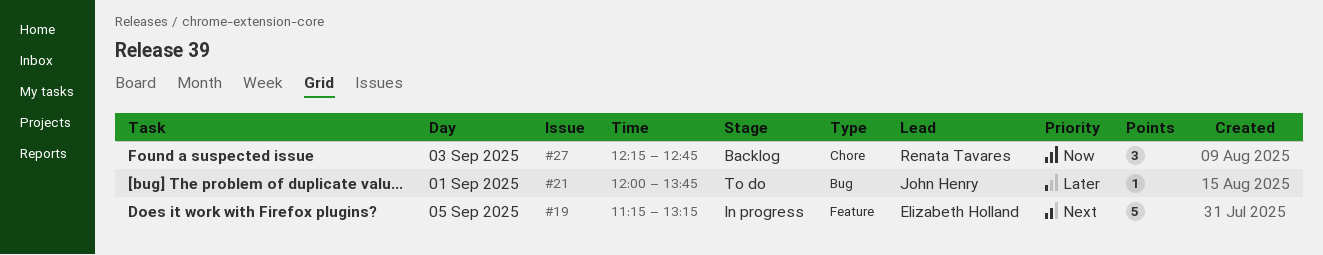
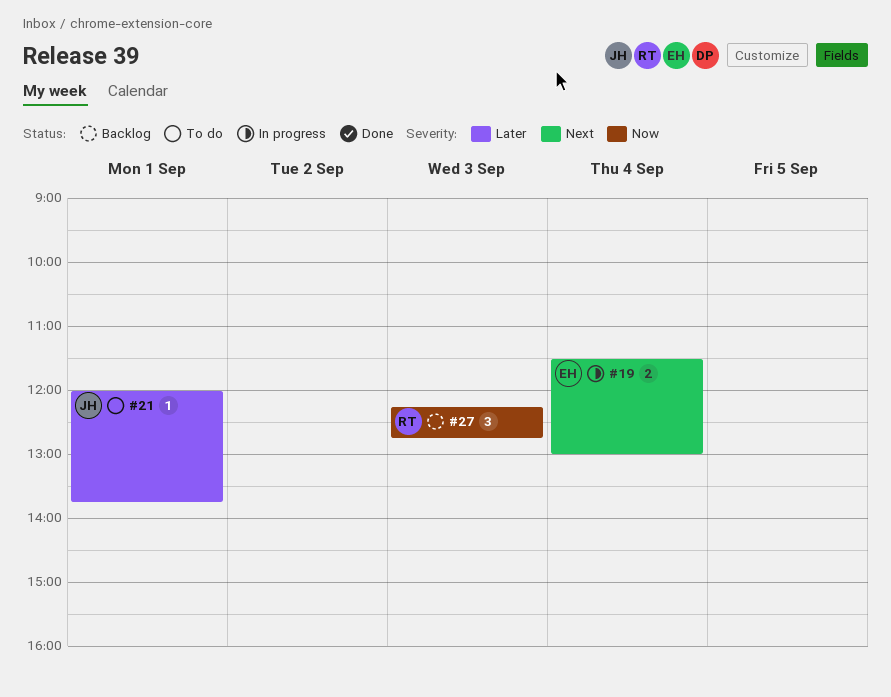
#19, estimate: 5 -> 2
#19, day: Sep 5 -> Sep 4
#19, begins: 11:15 -> 11:30
#19, ends: 13:15 -> 13:00

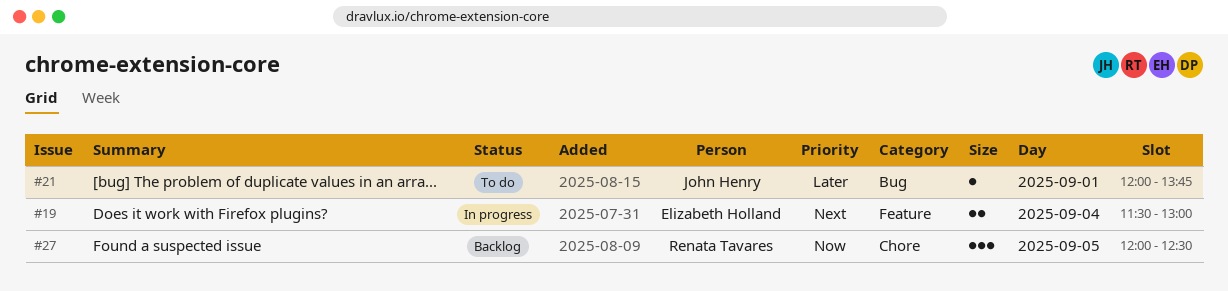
#27, day: Sep 3 -> Sep 5
#27, begins: 12:15 -> 12:00
#27, ends: 12:45 -> 12:30

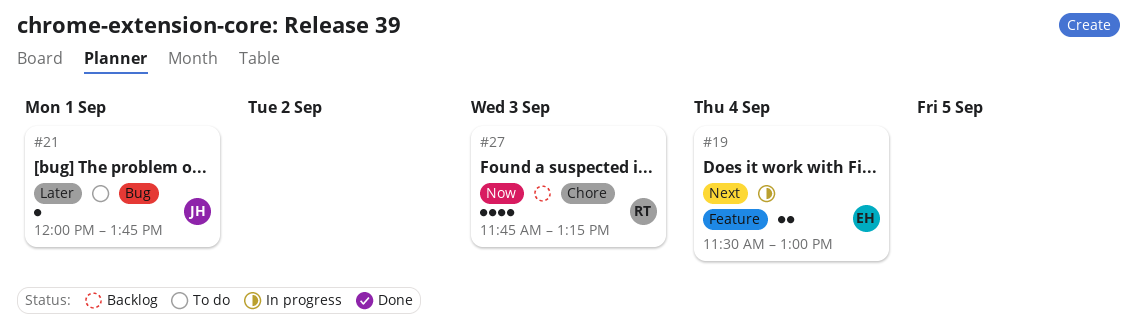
#27, estimate: 3 -> 4
#27, day: Sep 5 -> Sep 3
#27, begins: 12:00 -> 11:45
#27, ends: 12:30 -> 13:15

